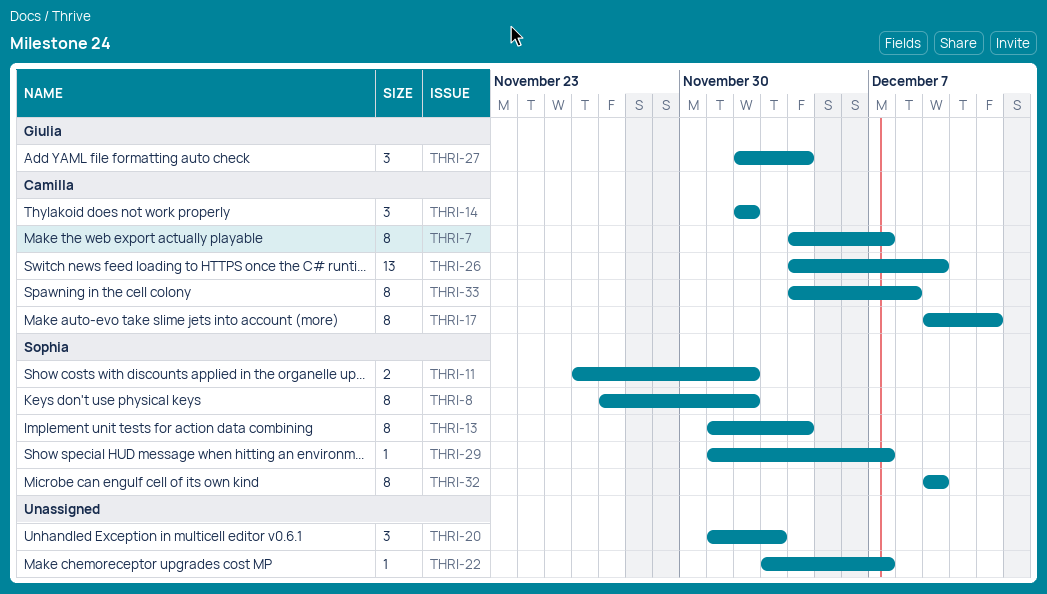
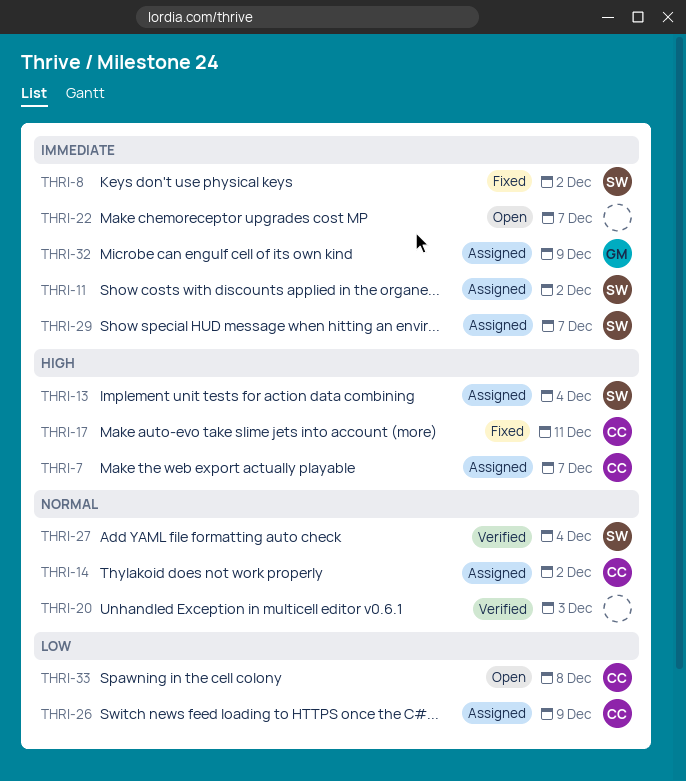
THRI-27, owner: Giulia -> Sophia
THRI-32, owner: Sophia -> Giulia

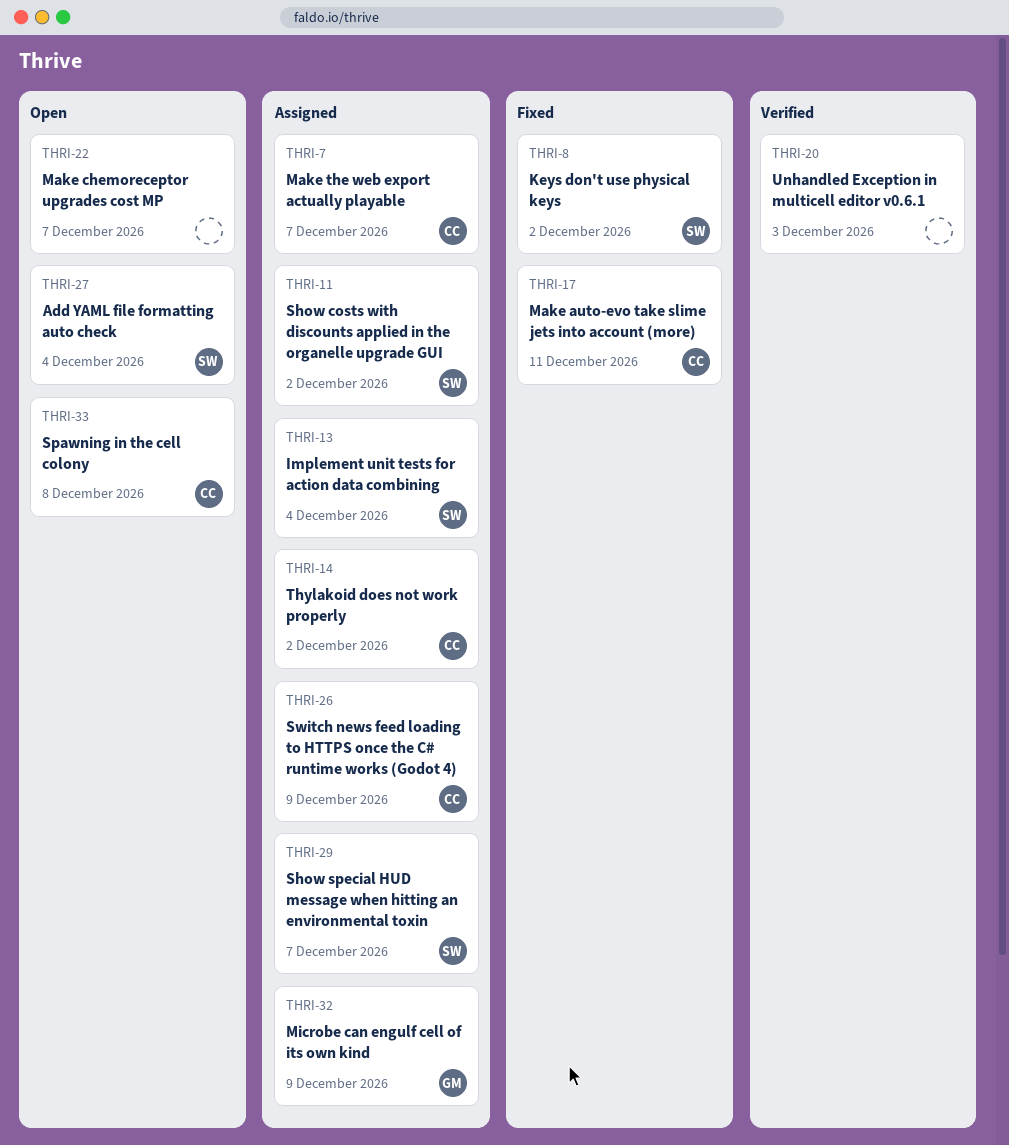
THRI-27, status: Verified -> Open

